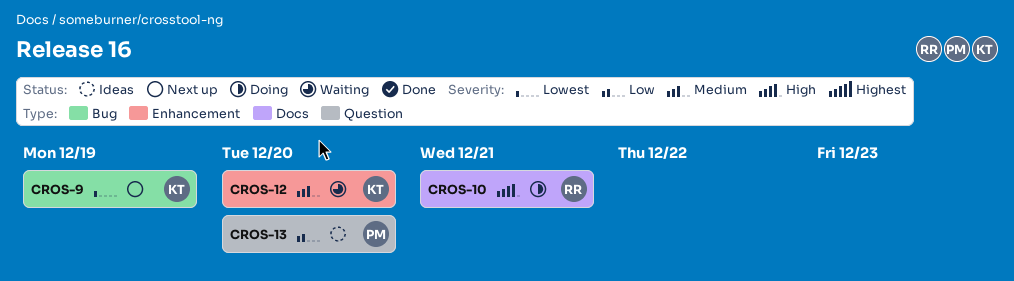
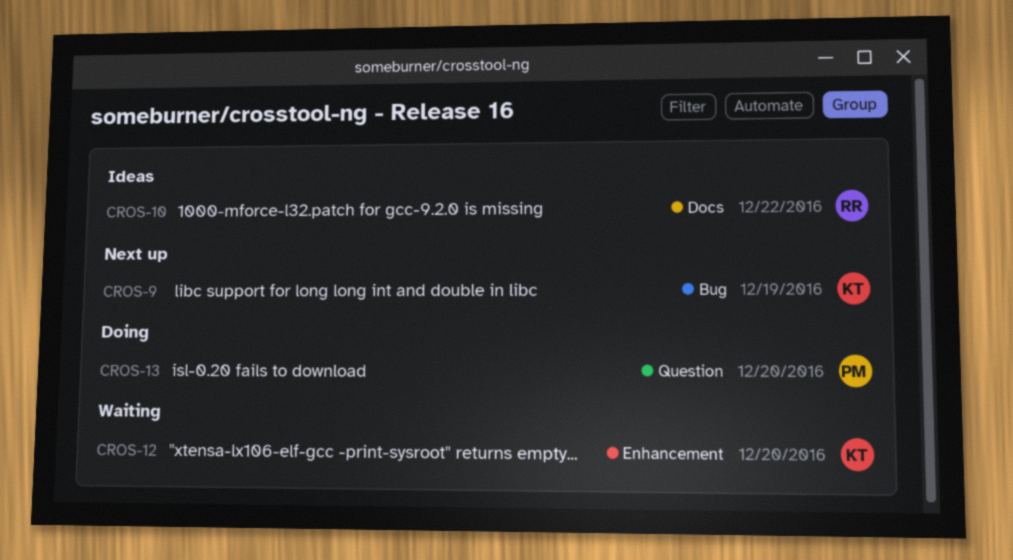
CROS-10, status: Doing -> Ideas
CROS-10, due: Dec 21 -> Dec 22
CROS-13, status: Ideas -> Doing

